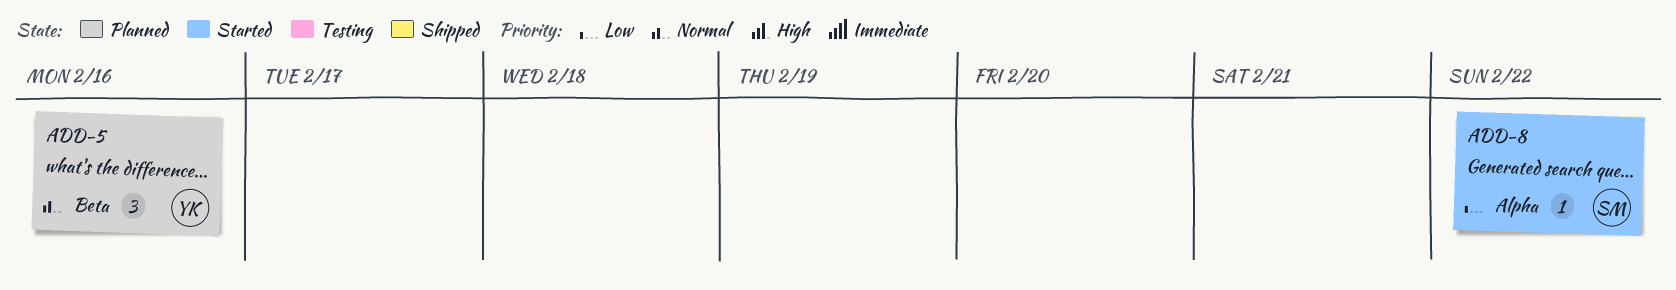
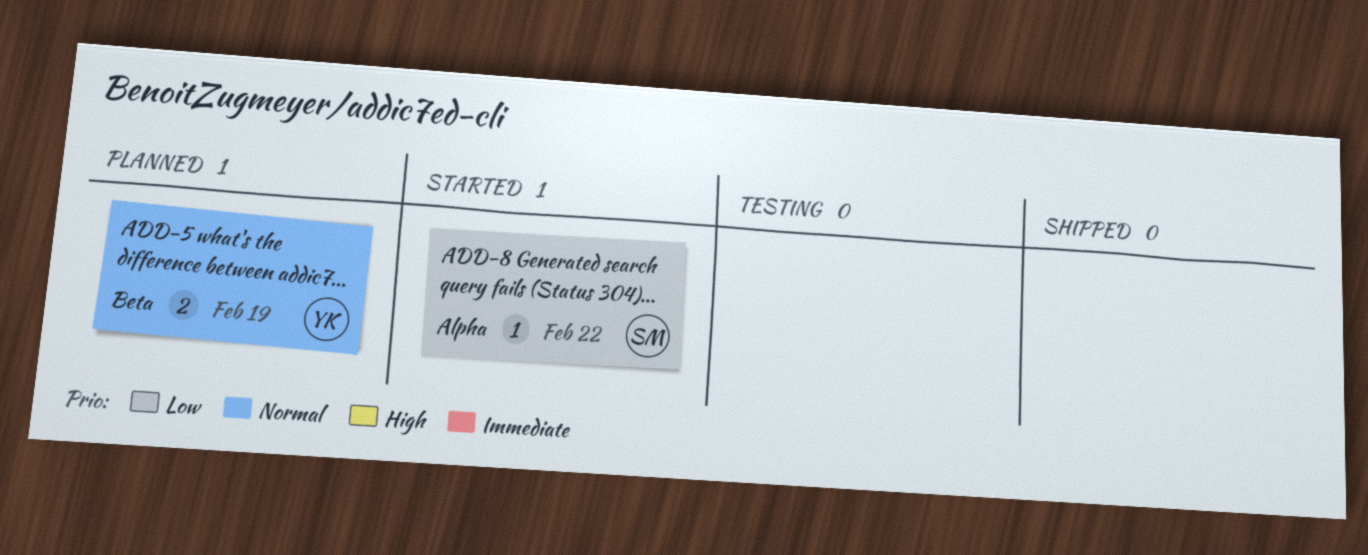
ADD-5, estimate: 3 -> 2
ADD-5, due: Feb 16 -> Feb 19

